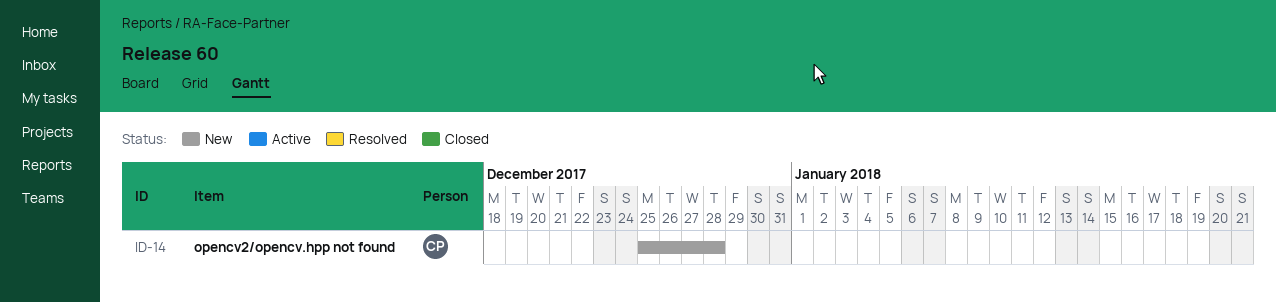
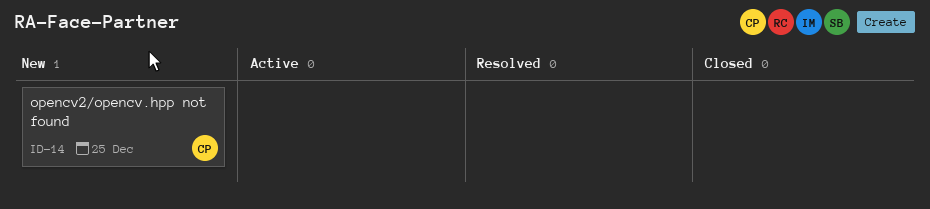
ID-14, due: Dec 28 -> Dec 25

